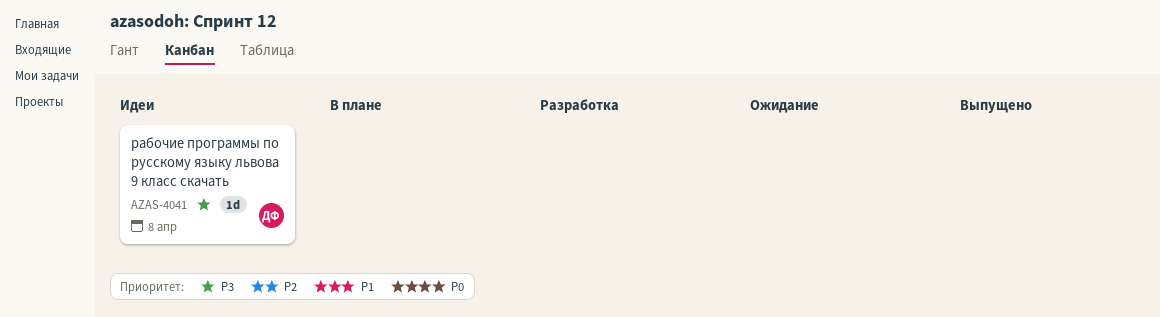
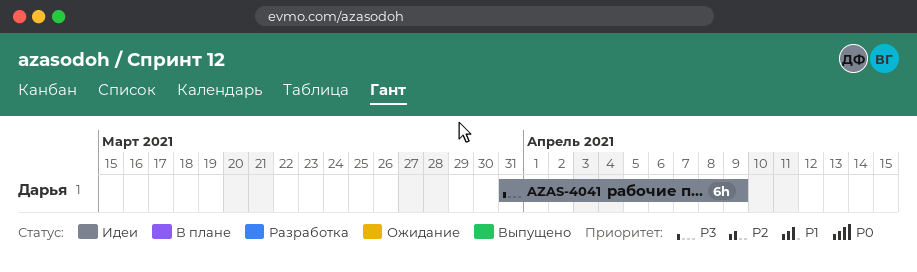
AZAS-4041, estimate: 1d -> 6h
AZAS-4041, due: Apr 8 -> Apr 9

